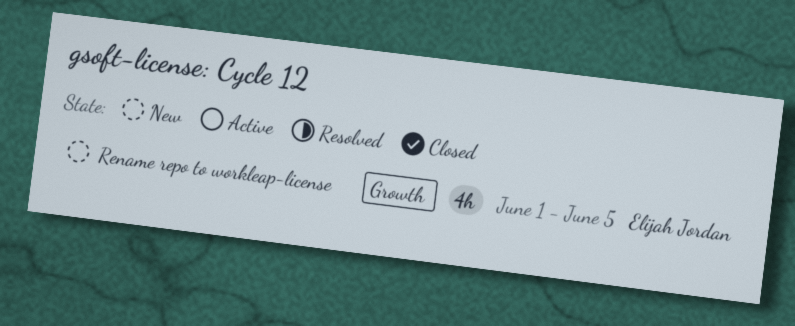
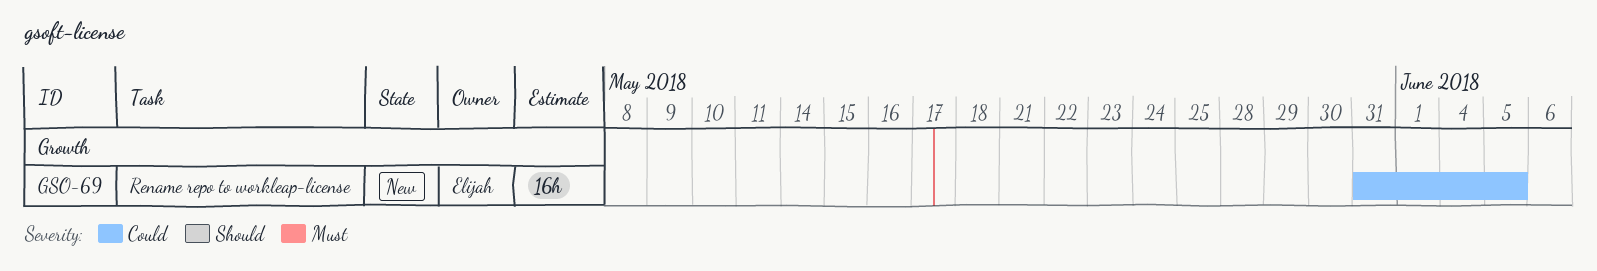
Rename repo to workleap-license, estimate: 4h -> 16h
Rename repo to workleap-license, start: Jun 1 -> May 31

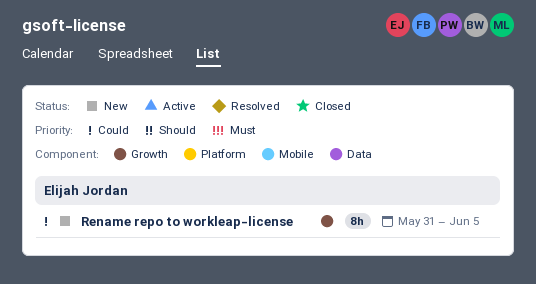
Rename repo to workleap-license, estimate: 16h -> 8h

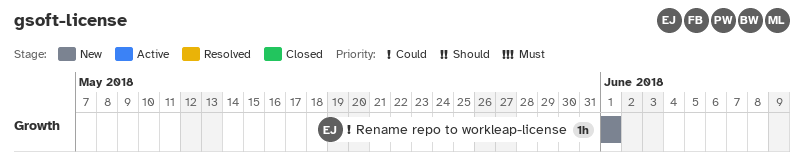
Rename repo to workleap-license, estimate: 8h -> 1h
Rename repo to workleap-license, start: May 31 -> Jun 1
Rename repo to workleap-license, due: Jun 5 -> Jun 1

